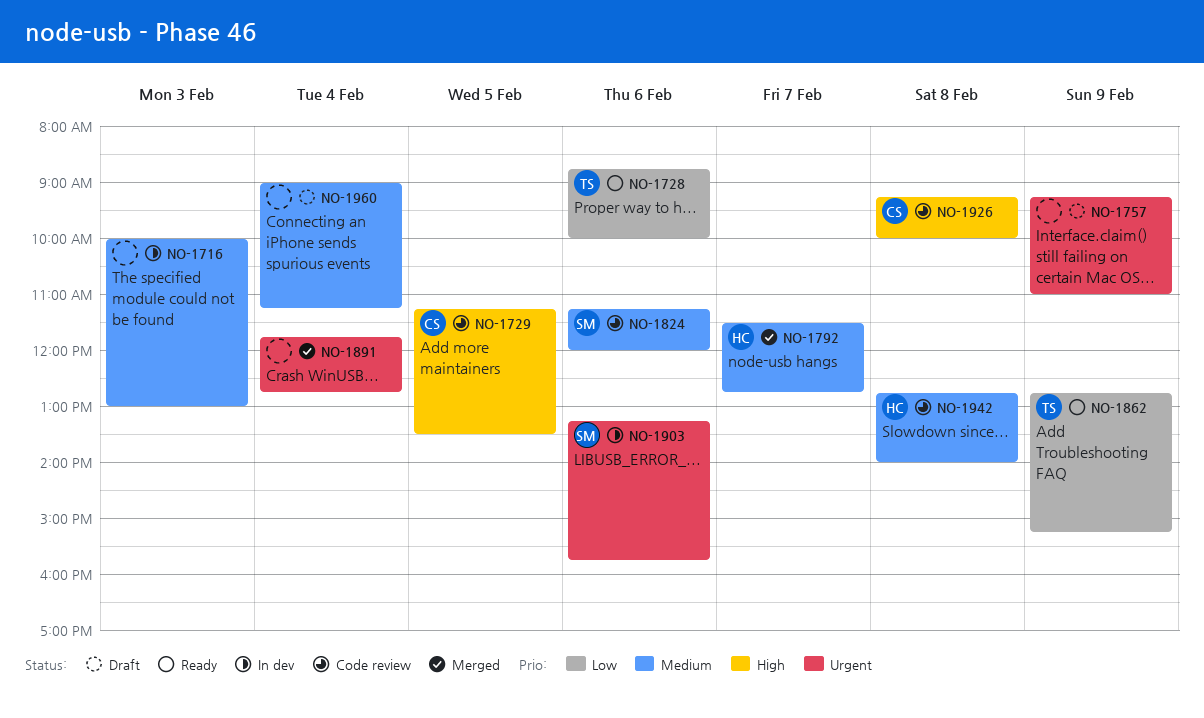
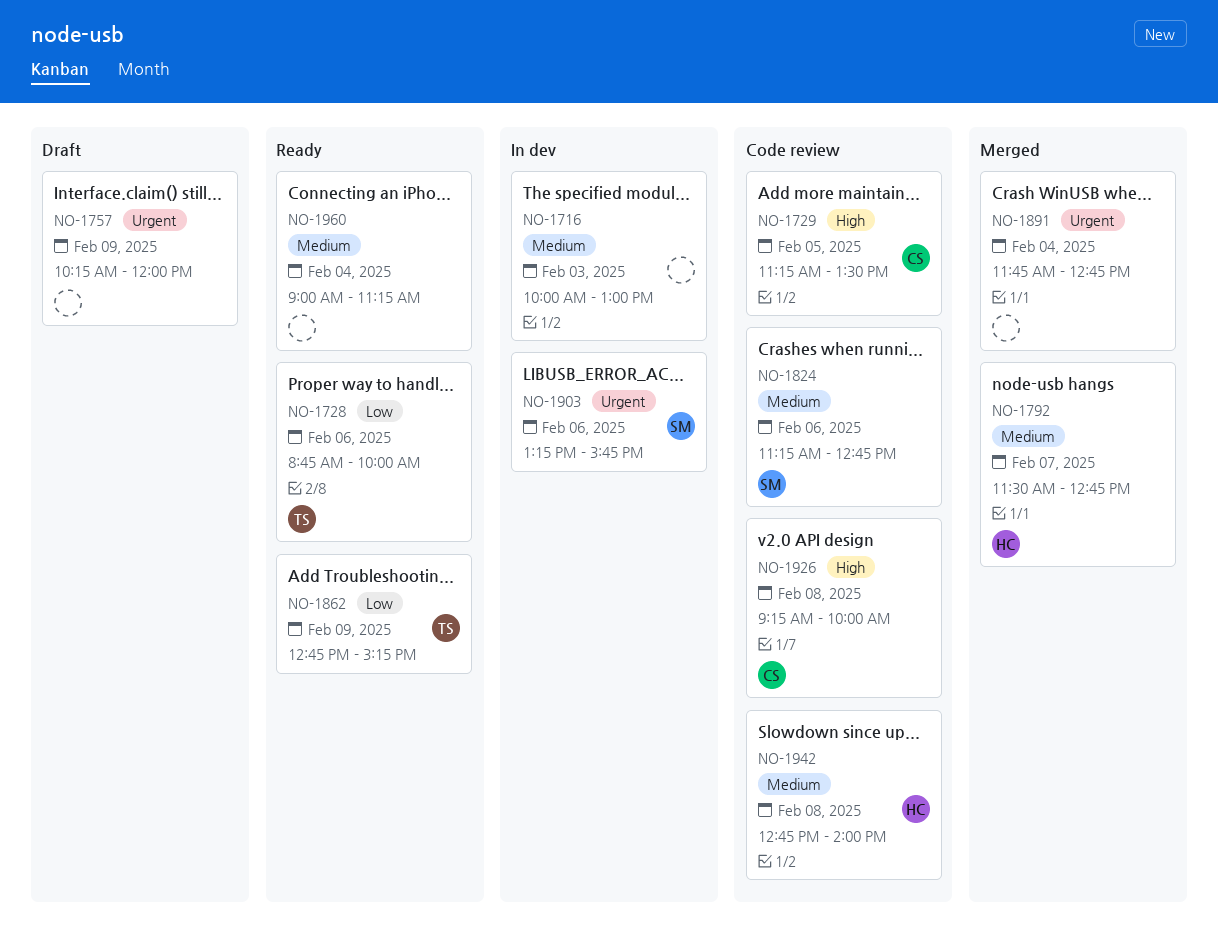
NO-1757, begins: 09:15 -> 10:15
NO-1757, ends: 11:00 -> 12:00
NO-1824, ends: 12:00 -> 12:45
NO-1960, status: Draft -> Ready

